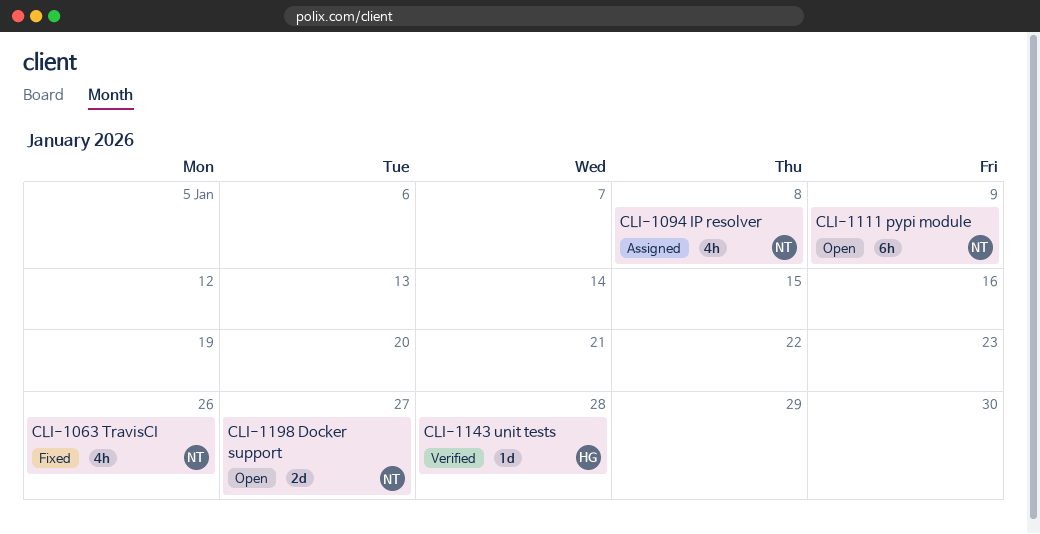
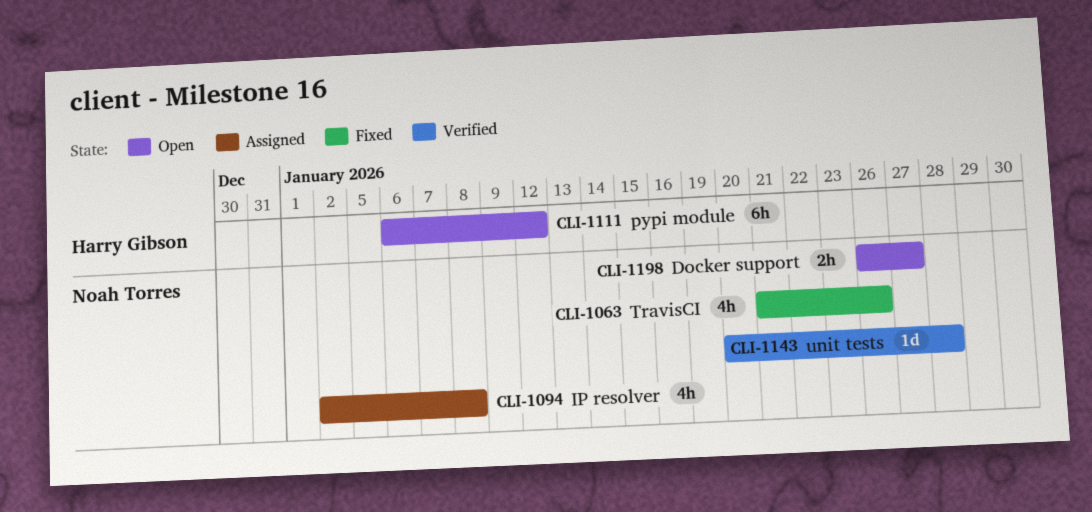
CLI-1111, owner: Noah Torres -> Harry Gibson
CLI-1111, due: Jan 9 -> Jan 12
CLI-1143, owner: Harry Gibson -> Noah Torres
CLI-1198, estimate: 2d -> 2h

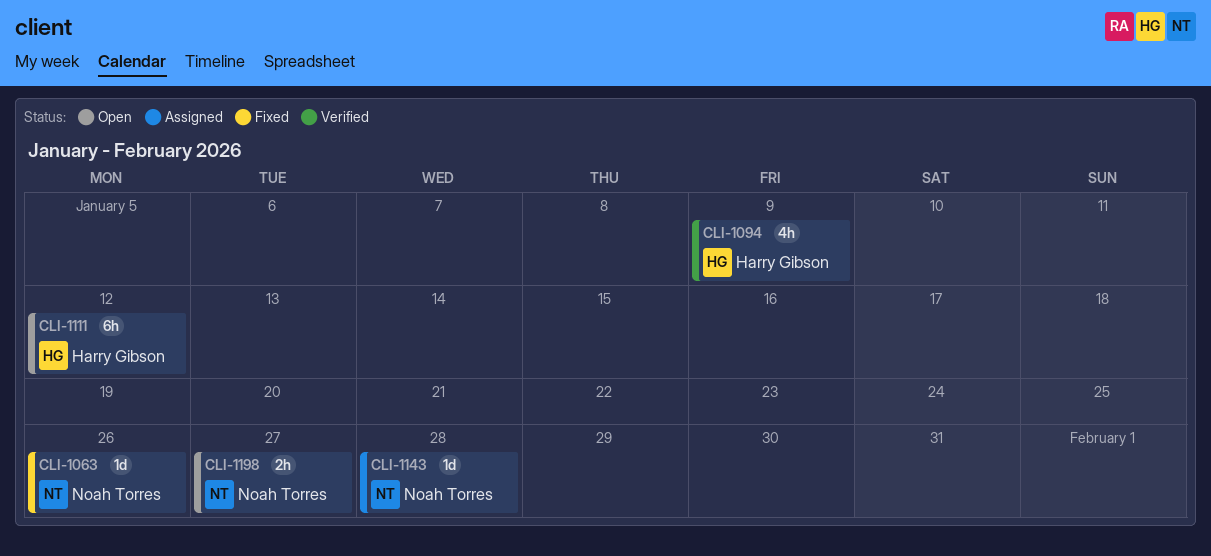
CLI-1063, estimate: 4h -> 1d
CLI-1094, status: Assigned -> Verified
CLI-1094, owner: Noah Torres -> Harry Gibson
CLI-1094, due: Jan 8 -> Jan 9
CLI-1143, status: Verified -> Assigned

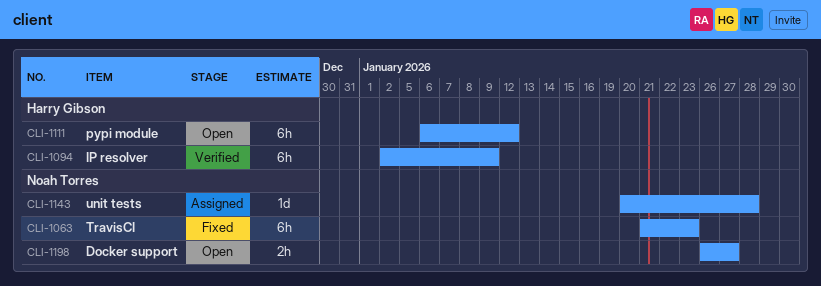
CLI-1063, estimate: 1d -> 6h
CLI-1063, due: Jan 26 -> Jan 23
CLI-1094, estimate: 4h -> 6h

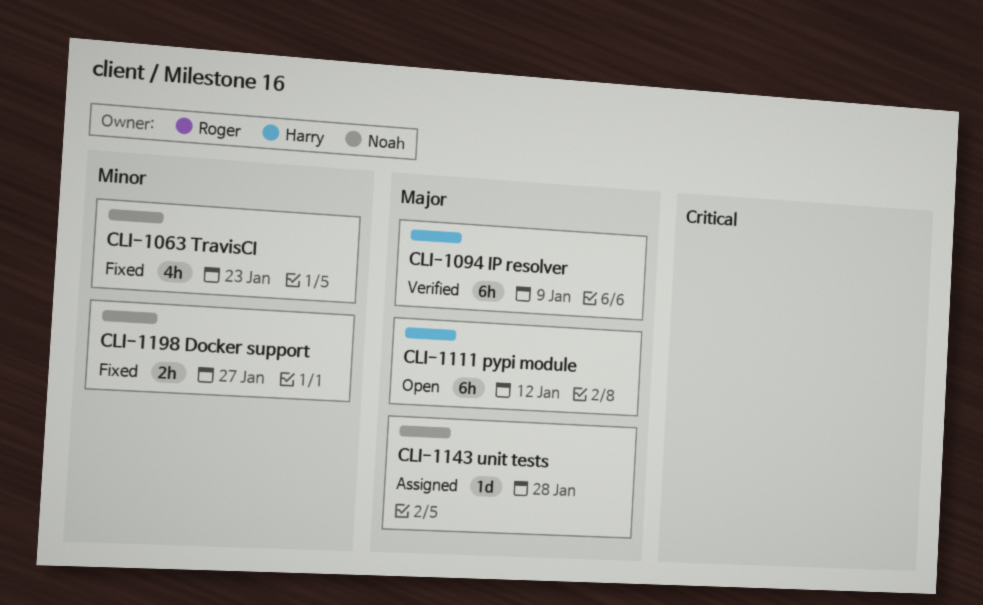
CLI-1063, estimate: 6h -> 4h
CLI-1198, status: Open -> Fixed

